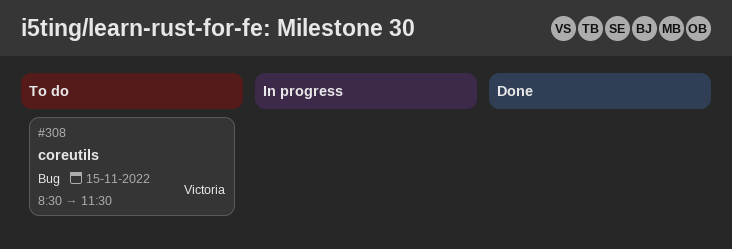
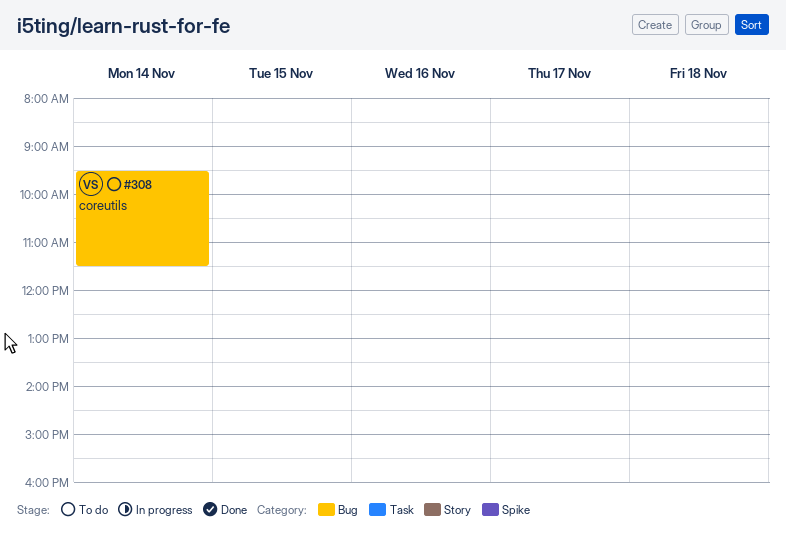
#308, day: Nov 15 -> Nov 14
#308, begins: 08:30 -> 09:30

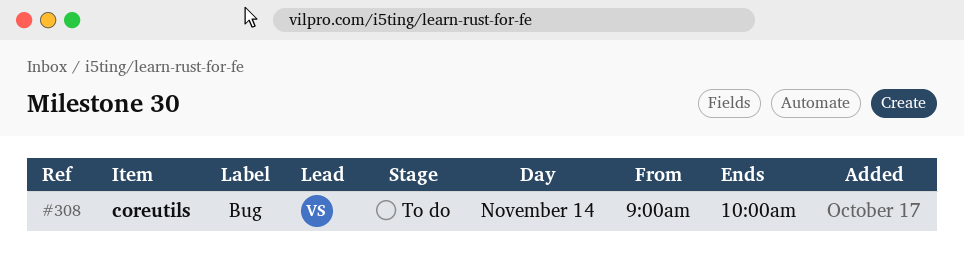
#308, begins: 09:30 -> 09:00
#308, ends: 11:30 -> 10:00

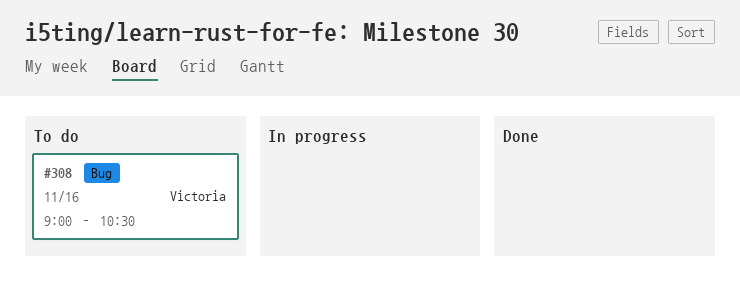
#308, day: Nov 14 -> Nov 16
#308, ends: 10:00 -> 10:30

